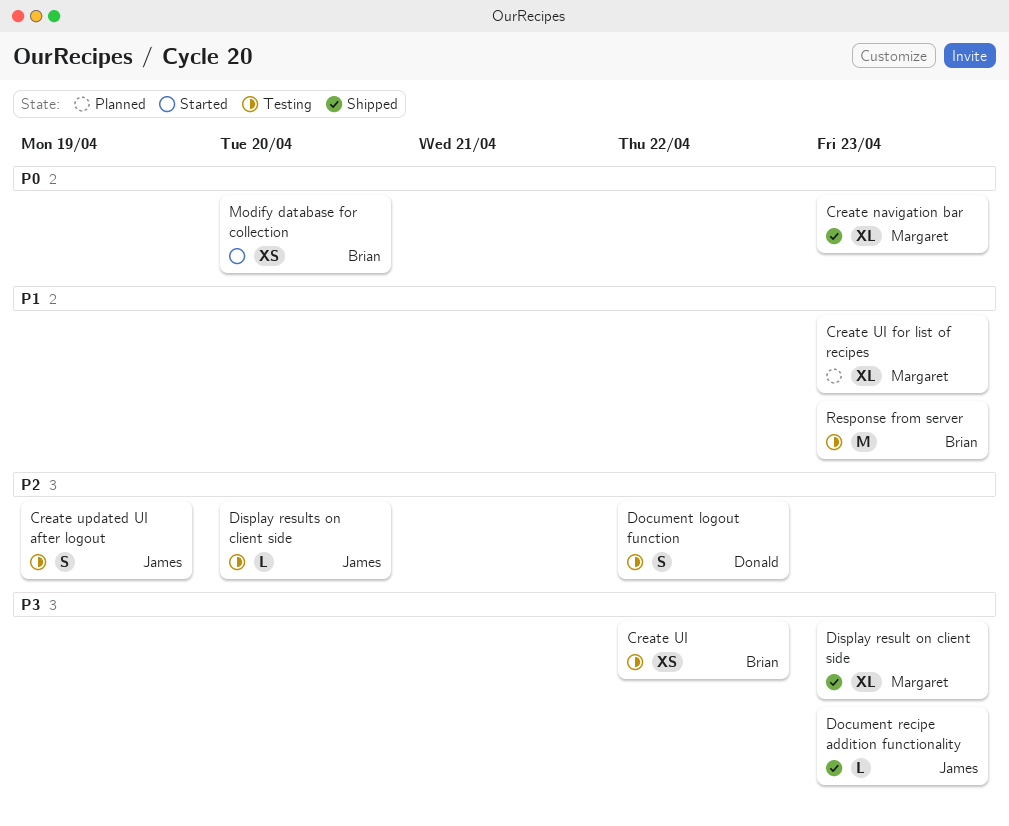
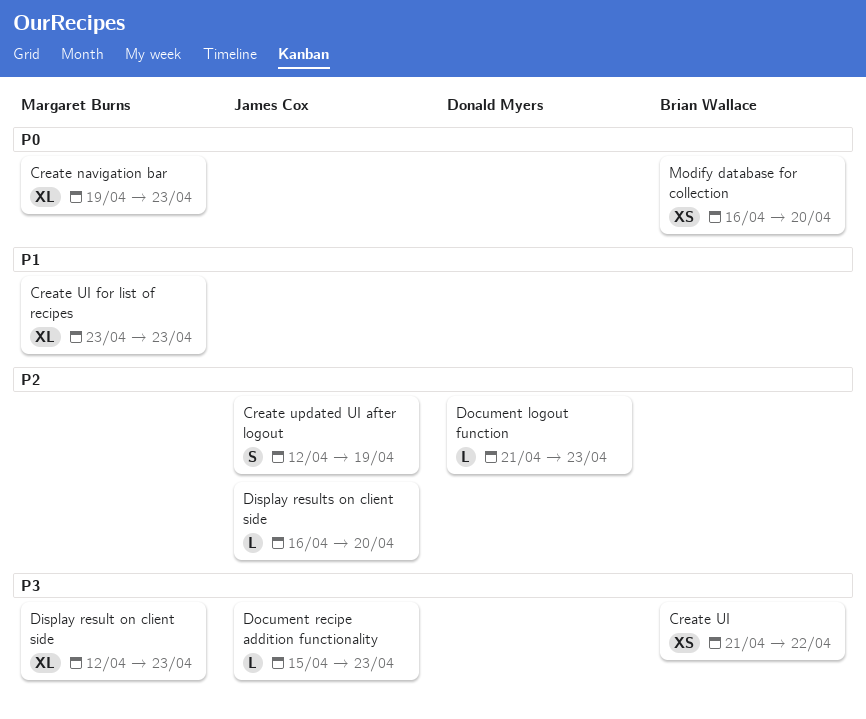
Document logout function, estimate: S -> L
Document logout function, due: Apr 22 -> Apr 23
Response from server: present -> none

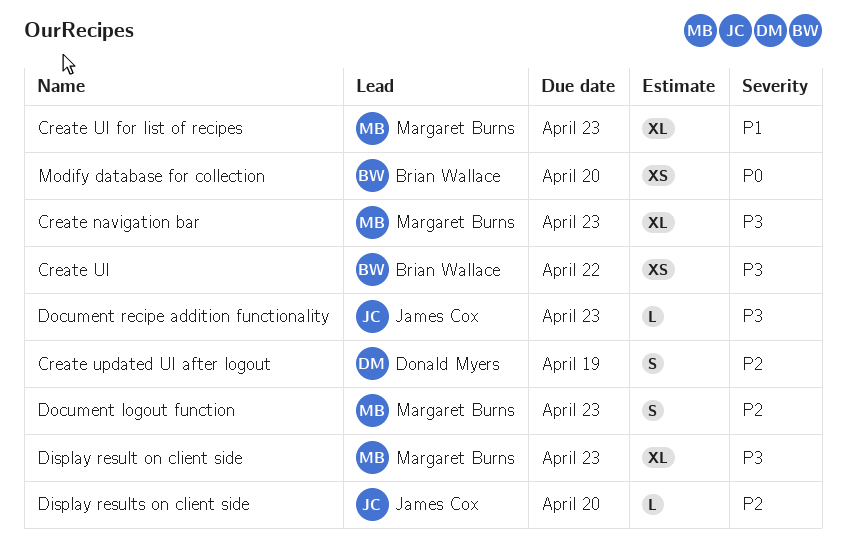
Create navigation bar, priority: P0 -> P3
Create updated UI after logout, owner: James Cox -> Donald Myers
Document logout function, owner: Donald Myers -> Margaret Burns
Document logout function, estimate: L -> S

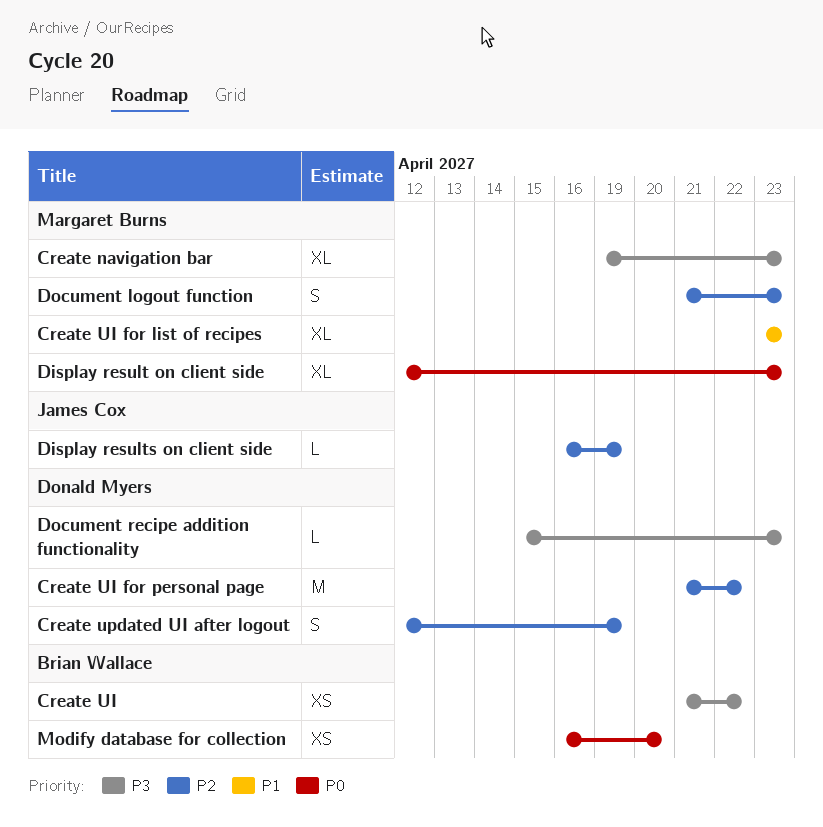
Create UI for personal page: none -> present
Display result on client side, priority: P3 -> P0
Display results on client side, due: Apr 20 -> Apr 19
Document recipe addition functionality, owner: James Cox -> Donald Myers

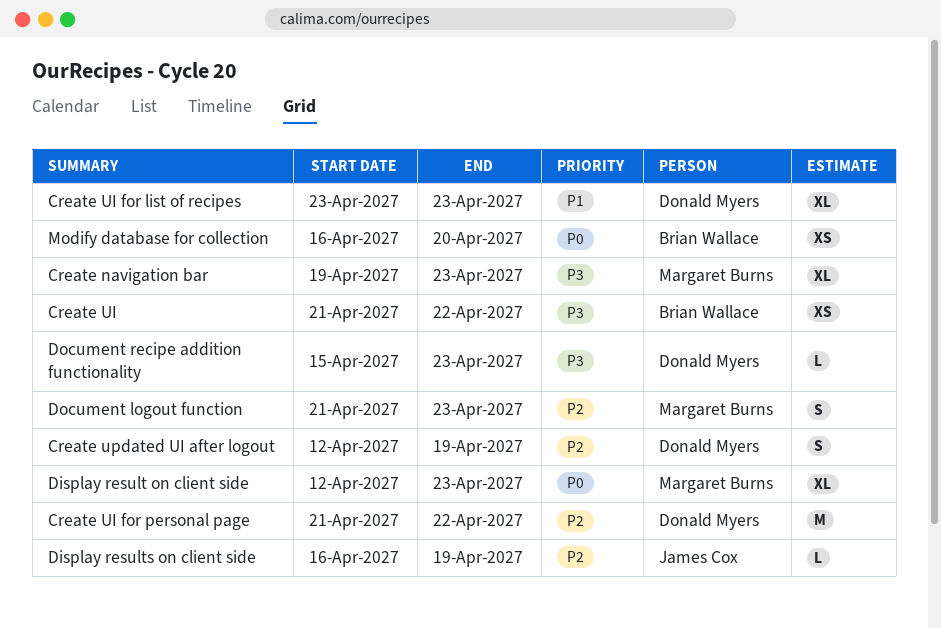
Create UI for list of recipes, owner: Margaret Burns -> Donald Myers

